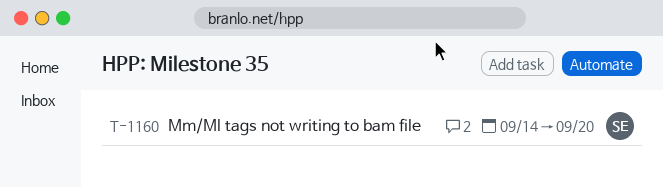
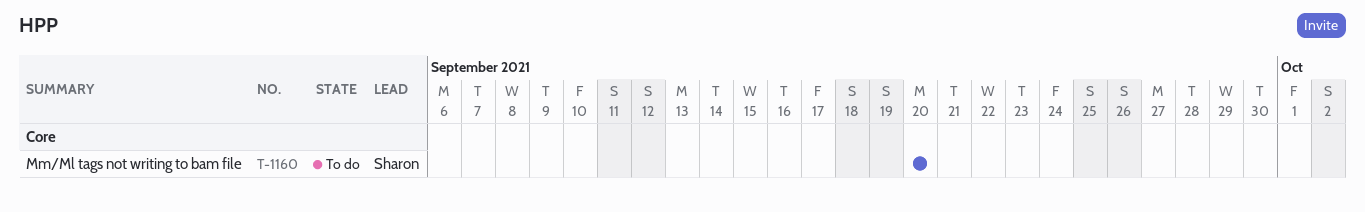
T-1160, start: Sep 14 -> Sep 20

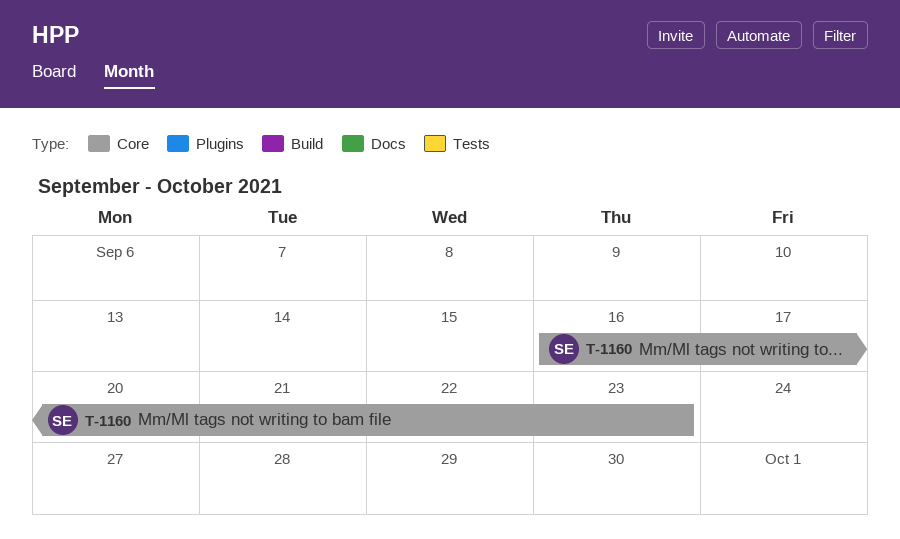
T-1160, start: Sep 20 -> Sep 16
T-1160, due: Sep 20 -> Sep 23

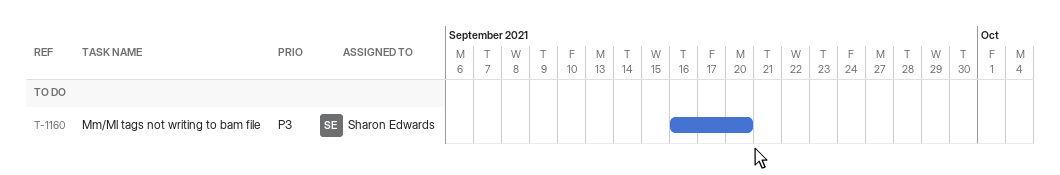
T-1160, due: Sep 23 -> Sep 20

